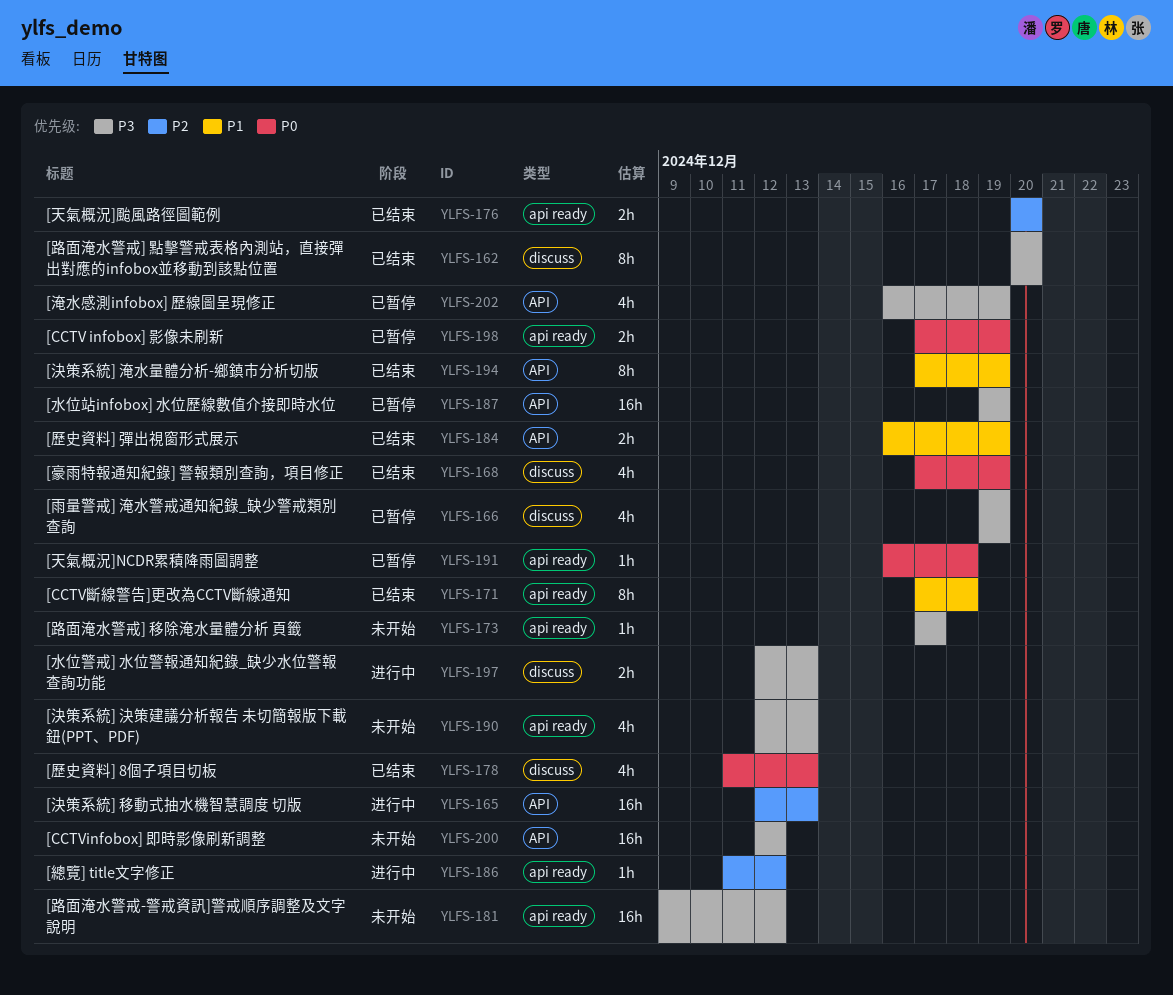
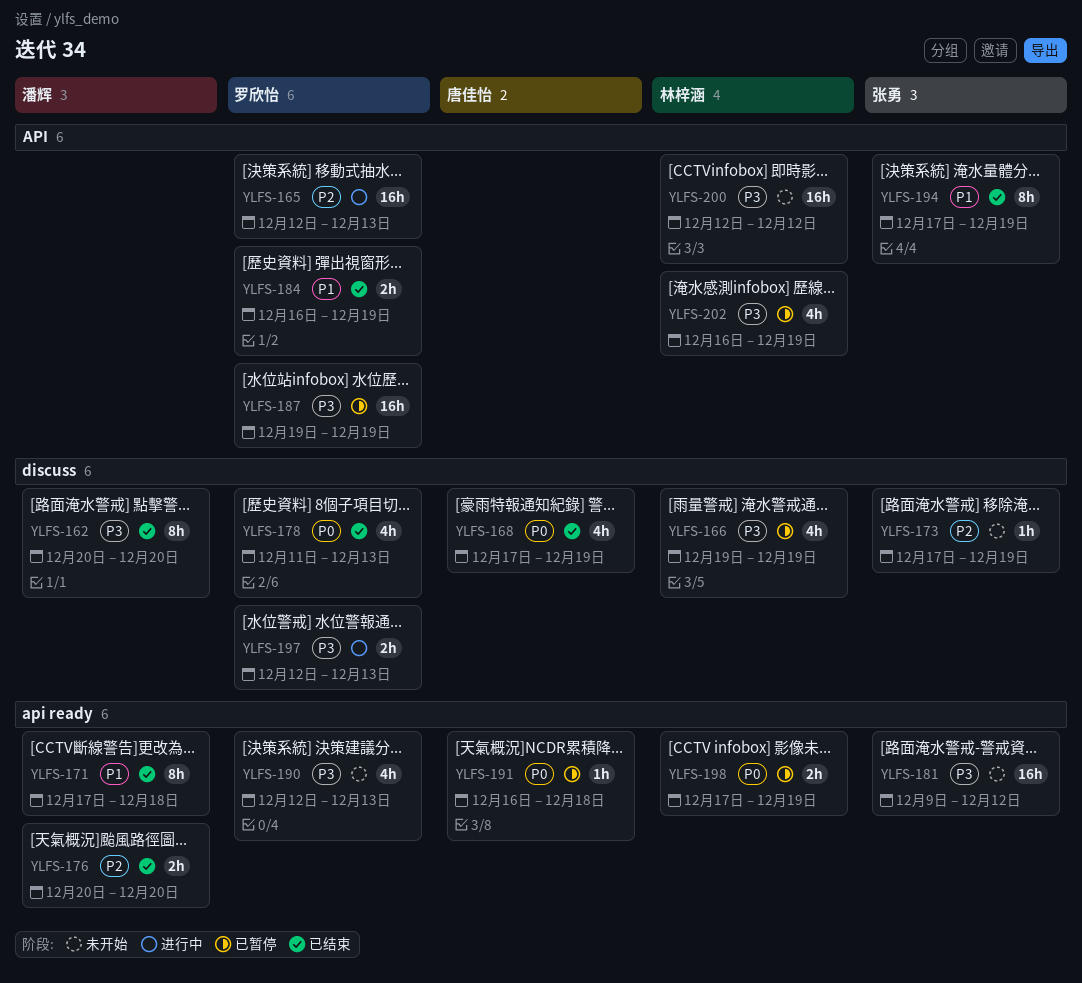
YLFS-173, priority: P3 -> P2
YLFS-173, label: api ready -> discuss
YLFS-173, due: Dec 17 -> Dec 19
YLFS-186: present -> none

